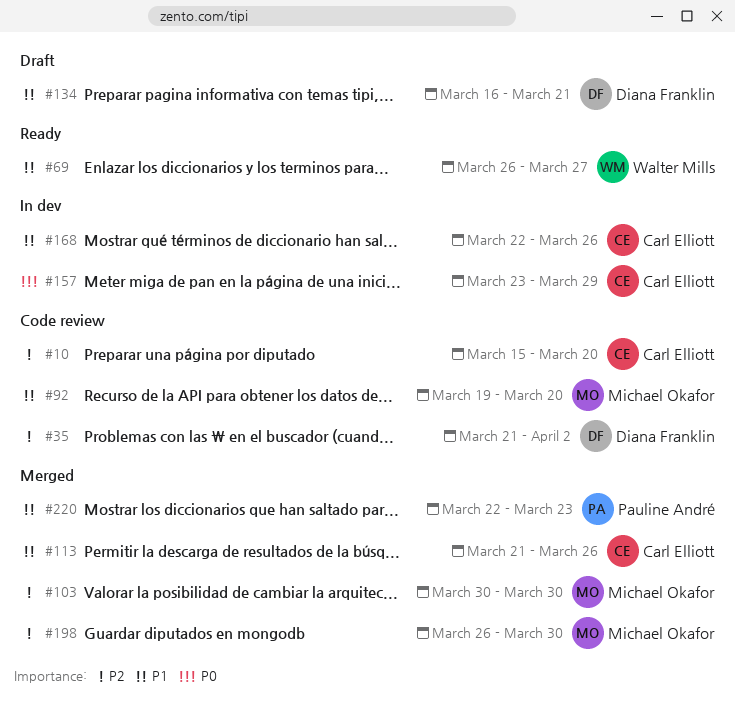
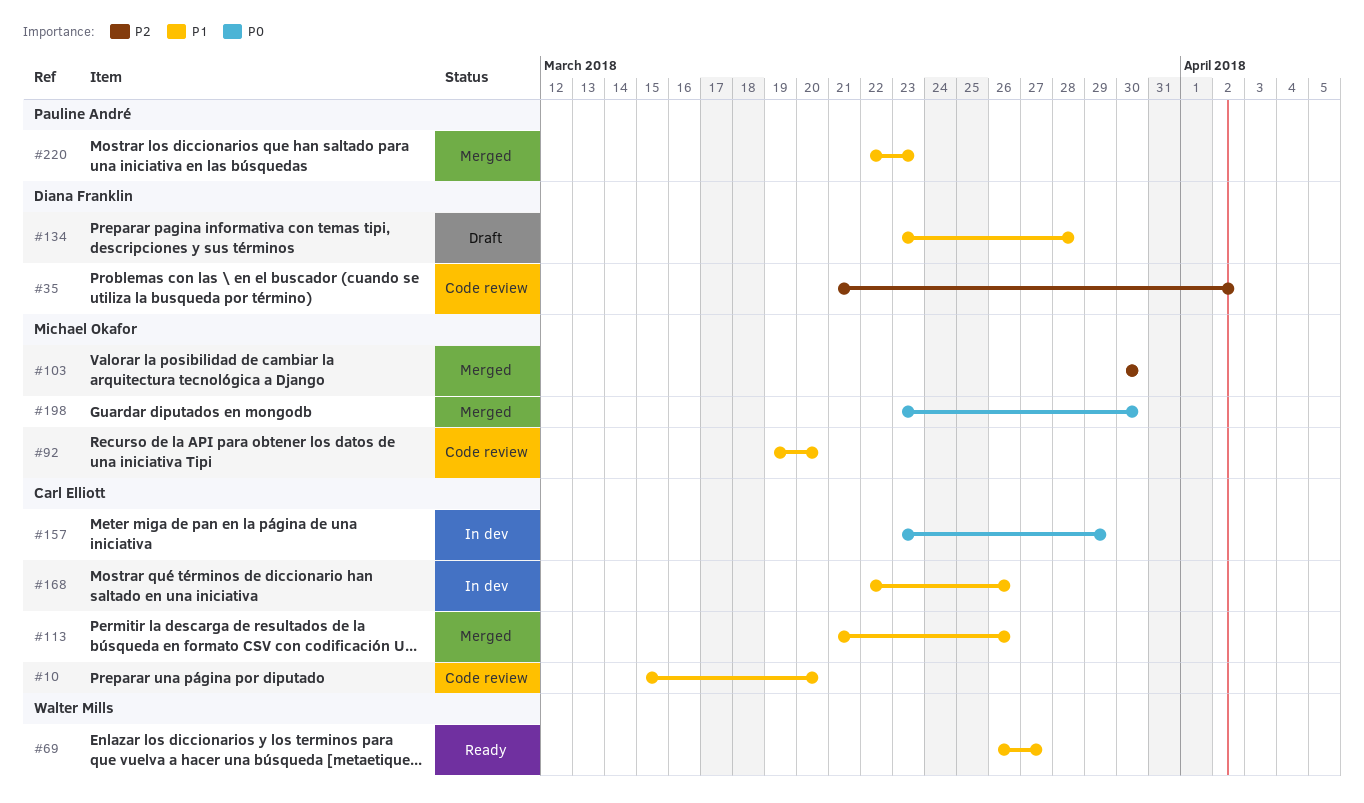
#10, priority: P2 -> P1
#134, start: Mar 16 -> Mar 23
#134, due: Mar 21 -> Mar 28
#198, priority: P2 -> P0
#198, start: Mar 26 -> Mar 23

